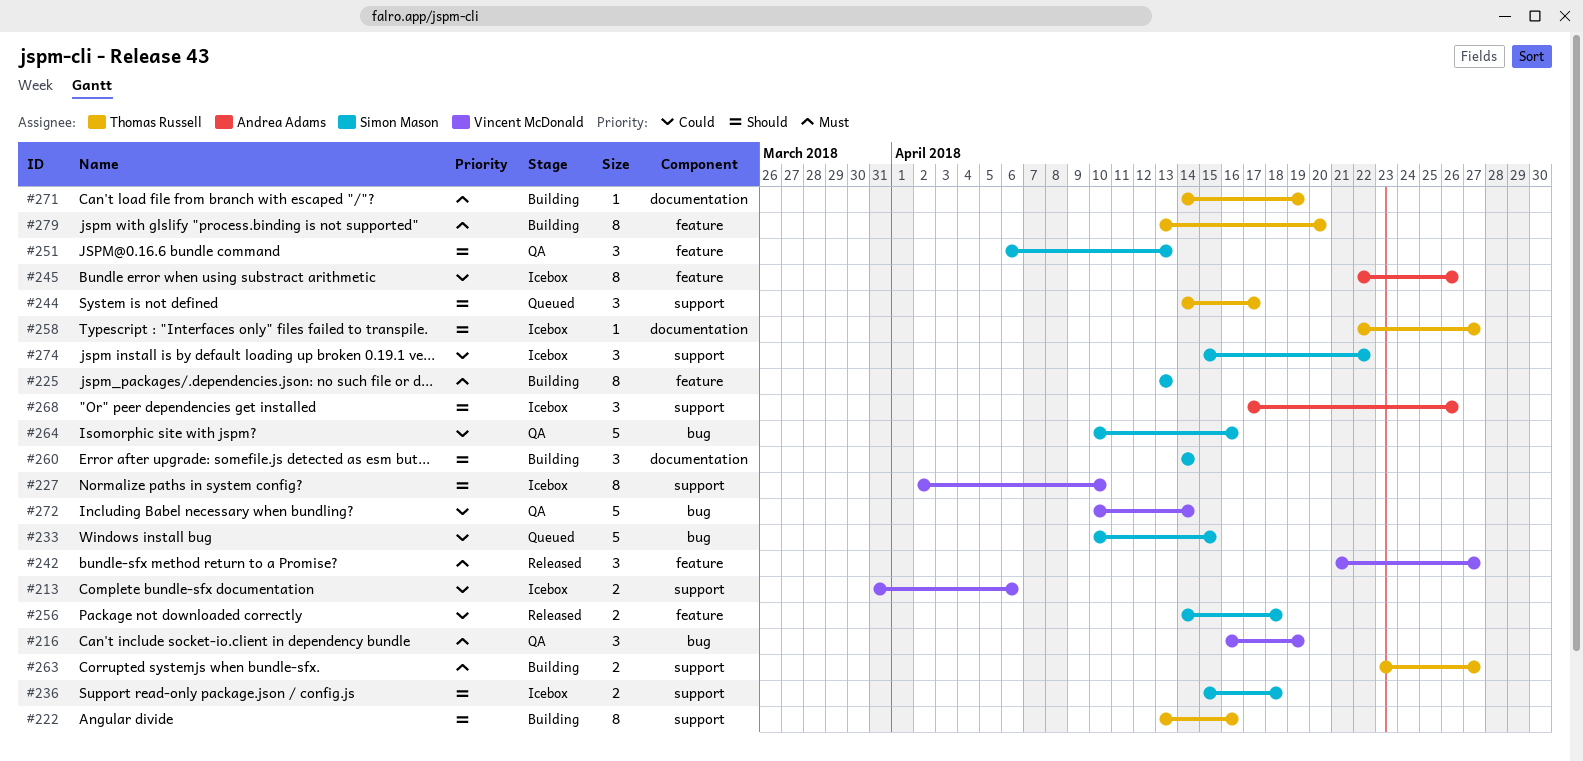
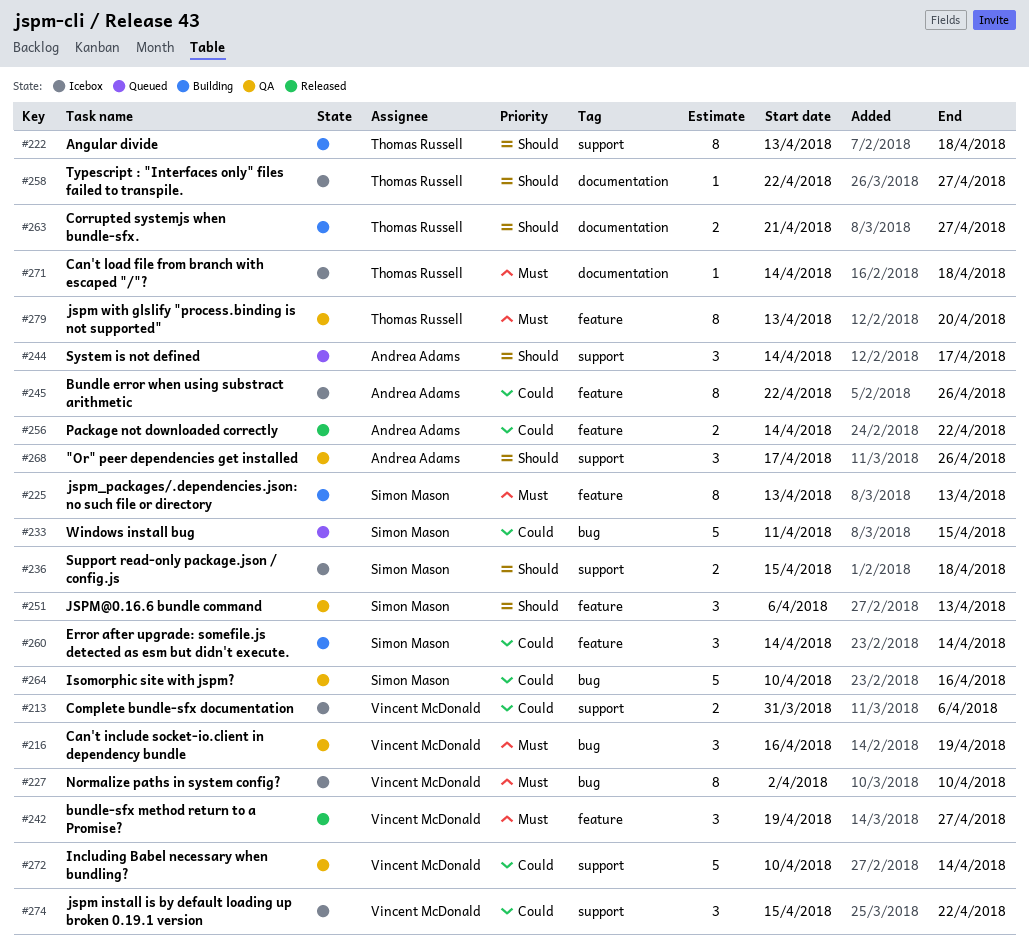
#222, due: Apr 16 -> Apr 18
#227, priority: Should -> Must
#227, label: support -> bug
#233, start: Apr 10 -> Apr 11
#242, start: Apr 21 -> Apr 19
#244, owner: Thomas Russell -> Andrea Adams
#256, owner: Simon Mason -> Andrea Adams
#256, due: Apr 18 -> Apr 22
#260, priority: Should -> Could
#260, label: documentation -> feature
#263, priority: Must -> Should
#263, label: support -> documentation
#263, start: Apr 23 -> Apr 21
#268, status: Icebox -> QA
#271, status: Building -> Icebox
#271, due: Apr 19 -> Apr 18
#272, label: bug -> support
#274, owner: Simon Mason -> Vincent McDonald
#279, status: Building -> QA

